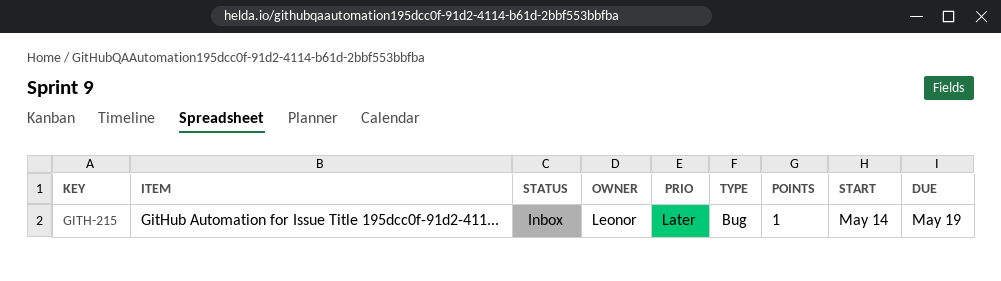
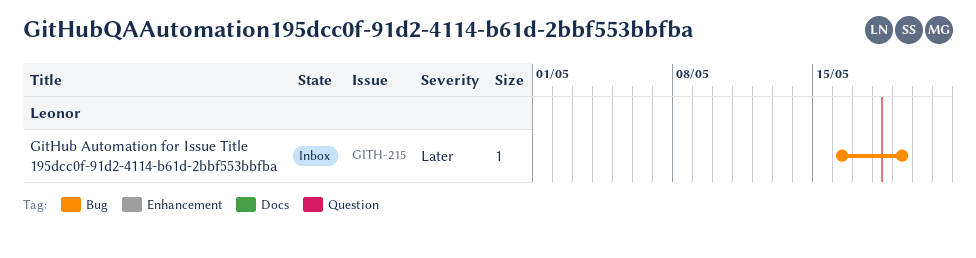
GITH-215, start: May 14 -> May 16

